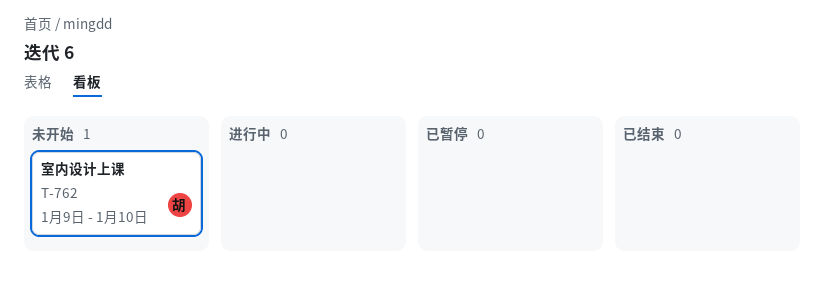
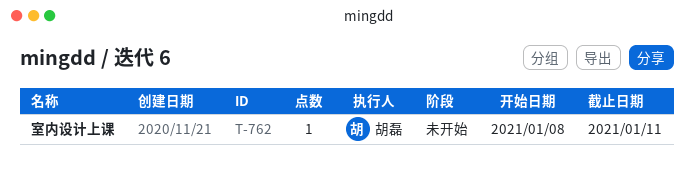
T-762, start: Jan 9 -> Jan 8
T-762, due: Jan 10 -> Jan 11

